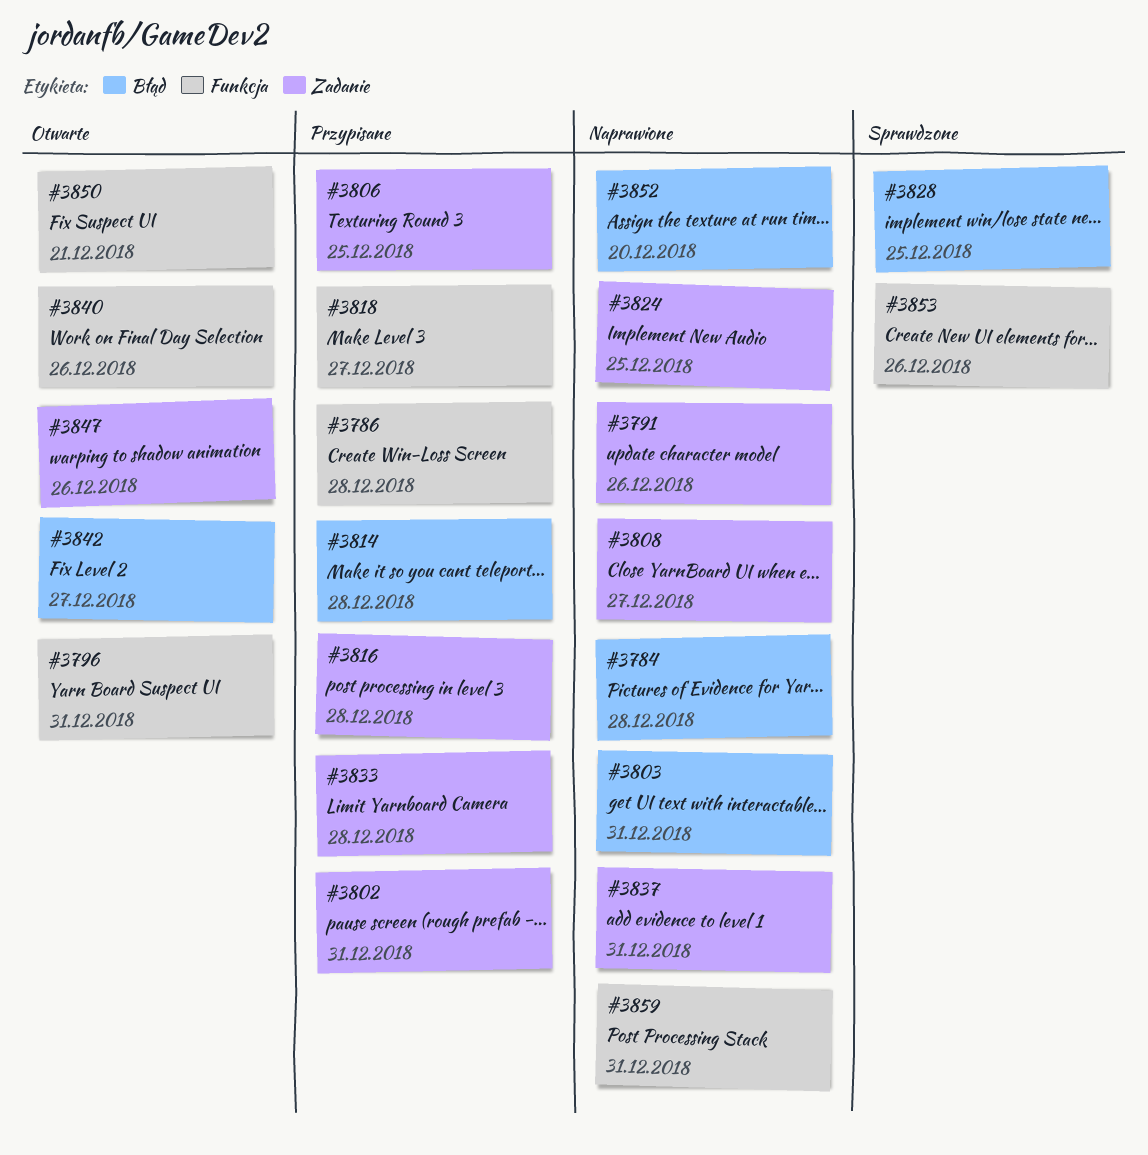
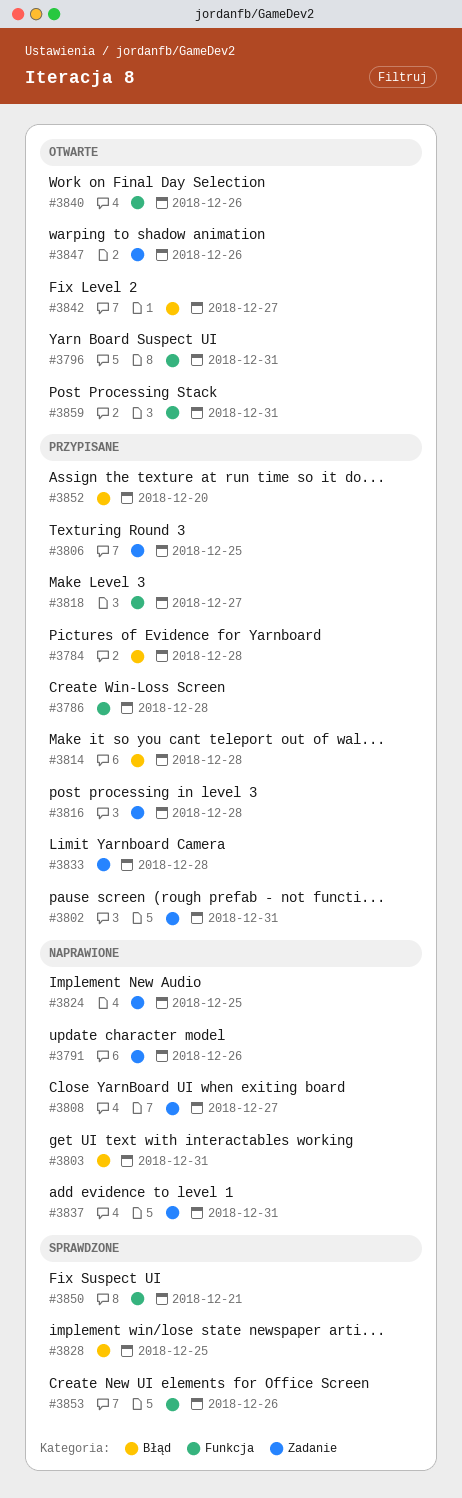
#3784, status: Naprawione -> Przypisane
#3850, status: Otwarte -> Sprawdzone
#3852, status: Naprawione -> Przypisane
#3859, status: Naprawione -> Otwarte

